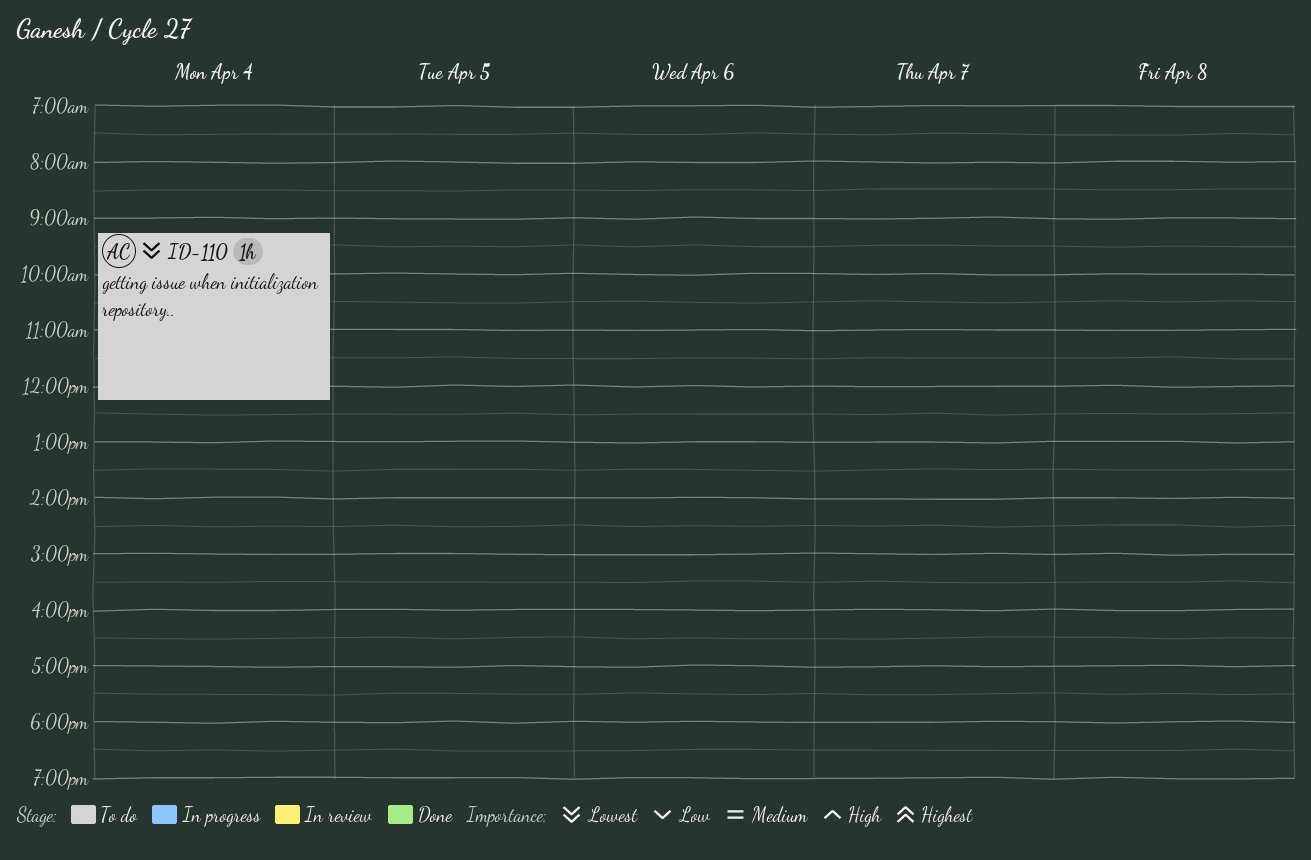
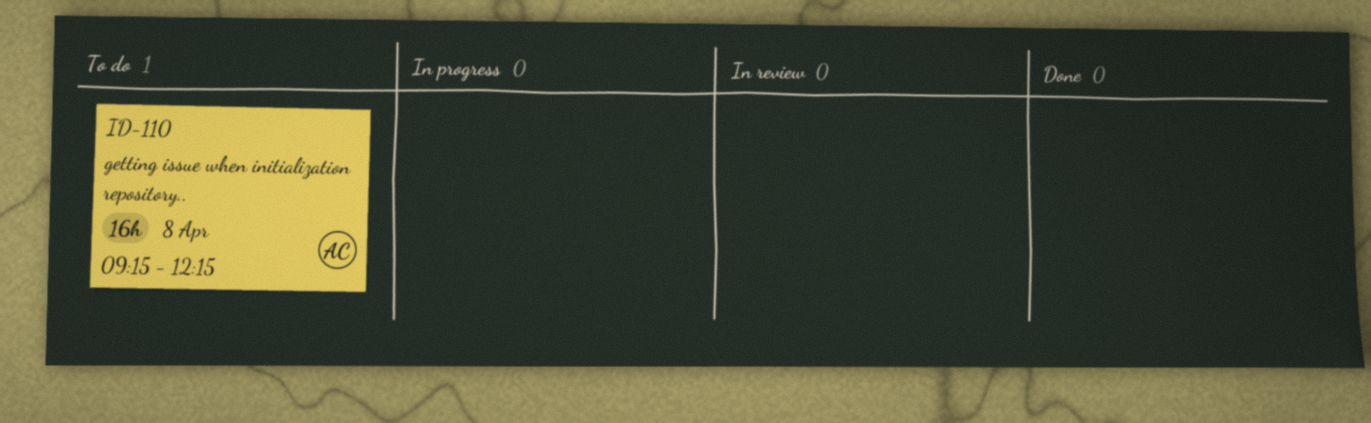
ID-110, estimate: 1h -> 16h
ID-110, day: Apr 4 -> Apr 8

